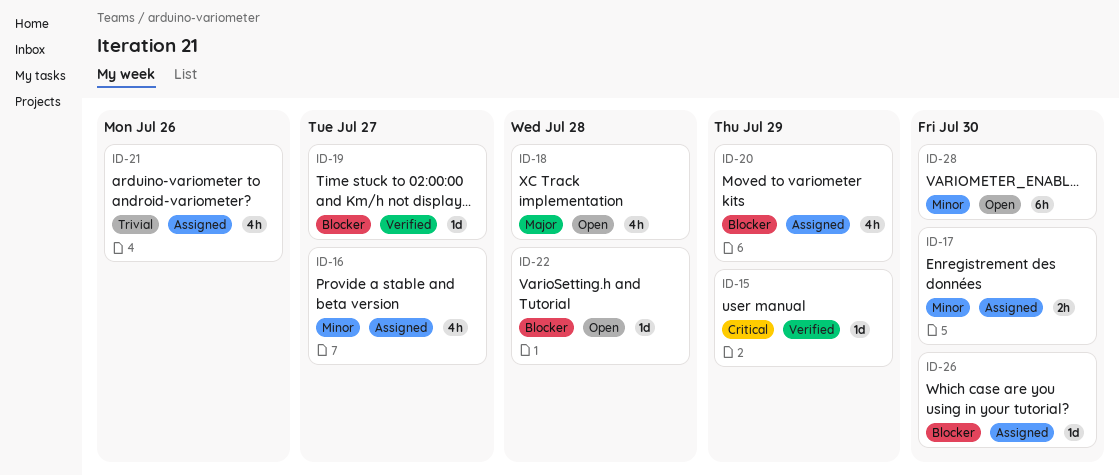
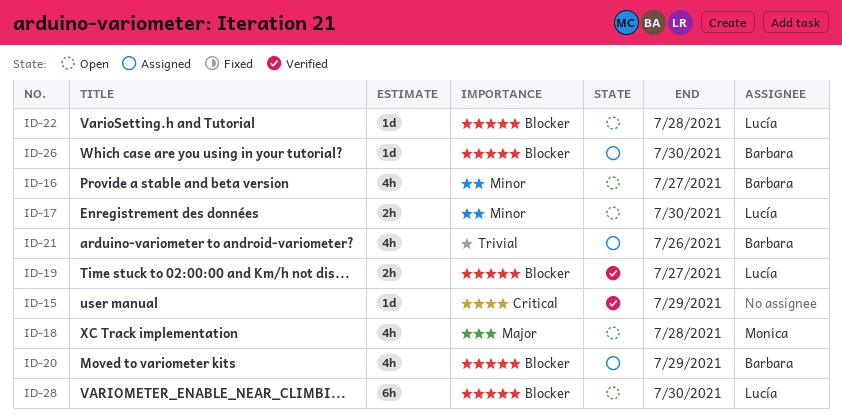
ID-16, status: Assigned -> Open
ID-17, status: Assigned -> Open
ID-19, estimate: 1d -> 2h
ID-28, priority: Minor -> Blocker

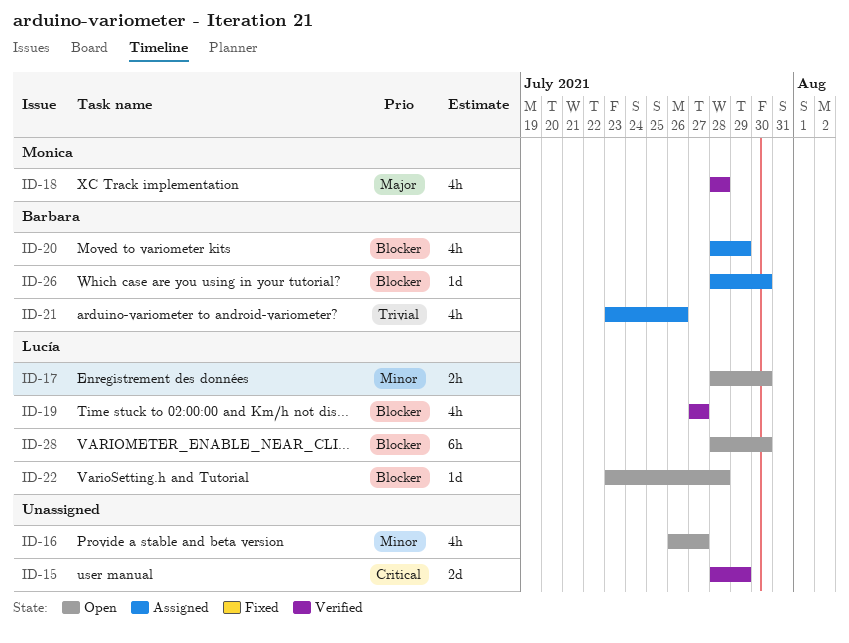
ID-15, estimate: 1d -> 2d
ID-16, owner: Barbara -> none
ID-18, status: Open -> Verified
ID-19, estimate: 2h -> 4h

